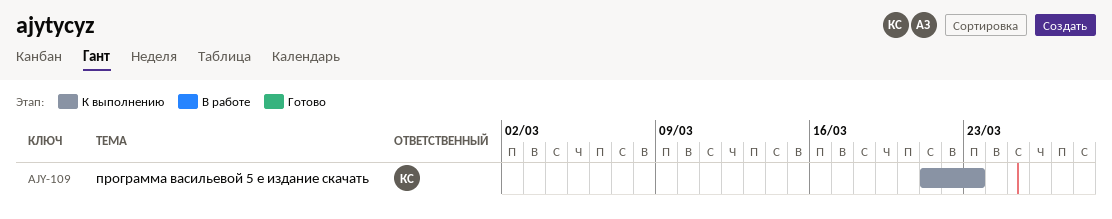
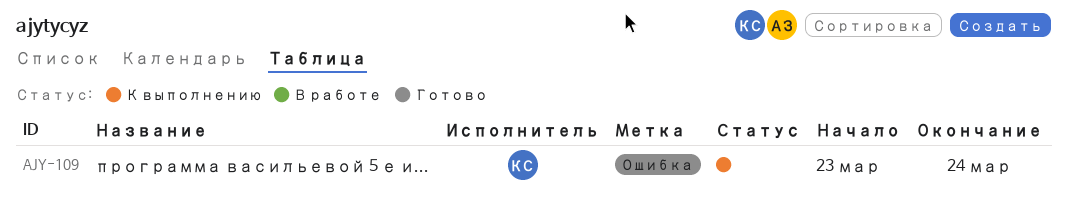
AJY-109, start: Mar 21 -> Mar 23
AJY-109, due: Mar 23 -> Mar 24

